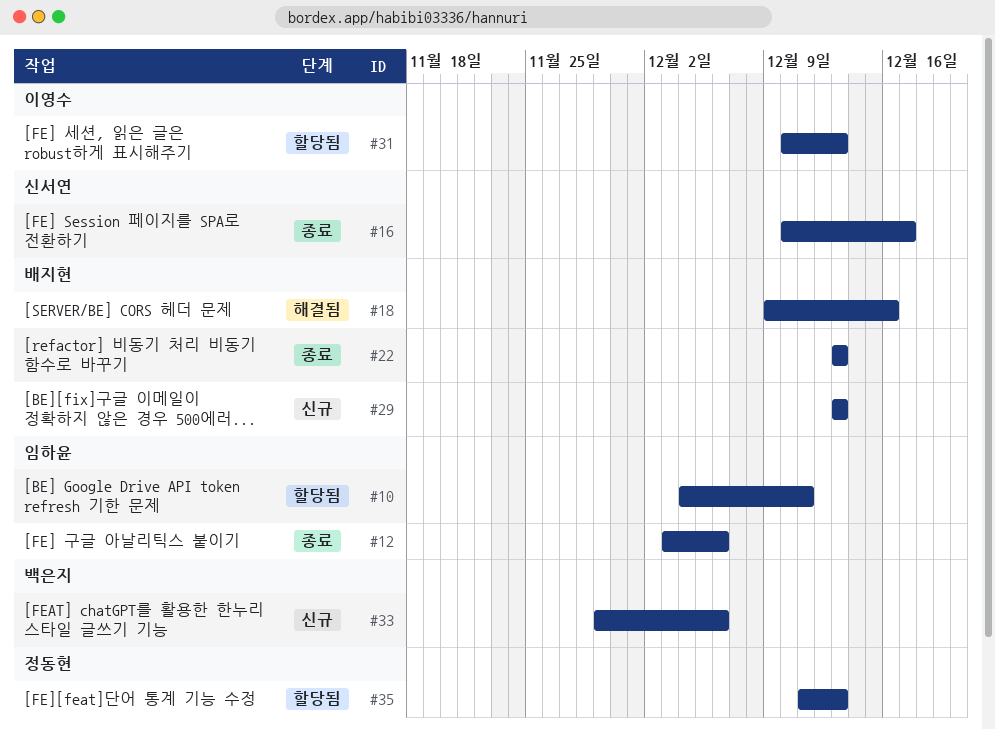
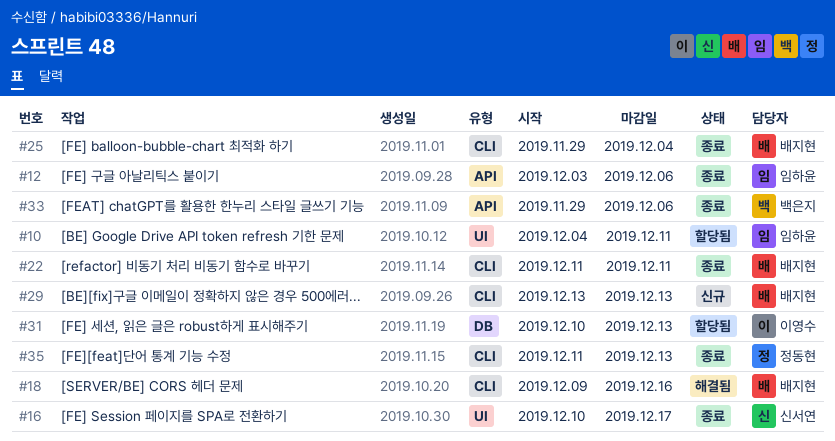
#22, start: Dec 13 -> Dec 11
#22, due: Dec 13 -> Dec 11
#25: none -> present
#33, status: 신규 -> 종료
#35, status: 할당됨 -> 종료

